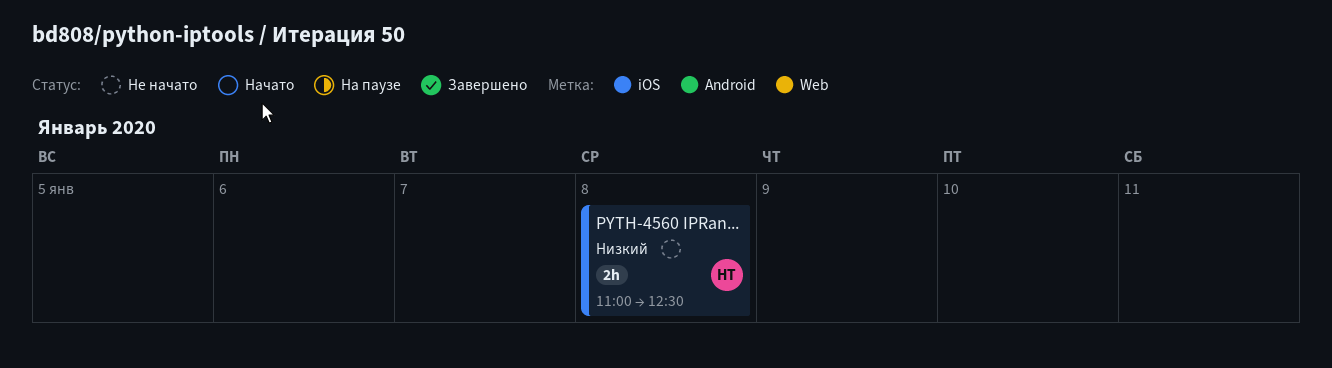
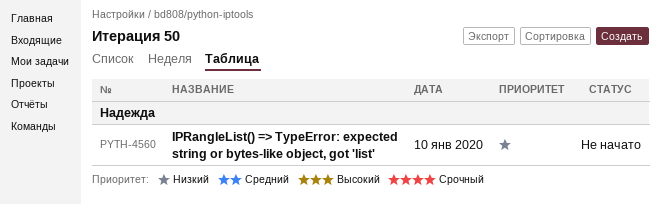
PYTH-4560, day: Jan 8 -> Jan 10

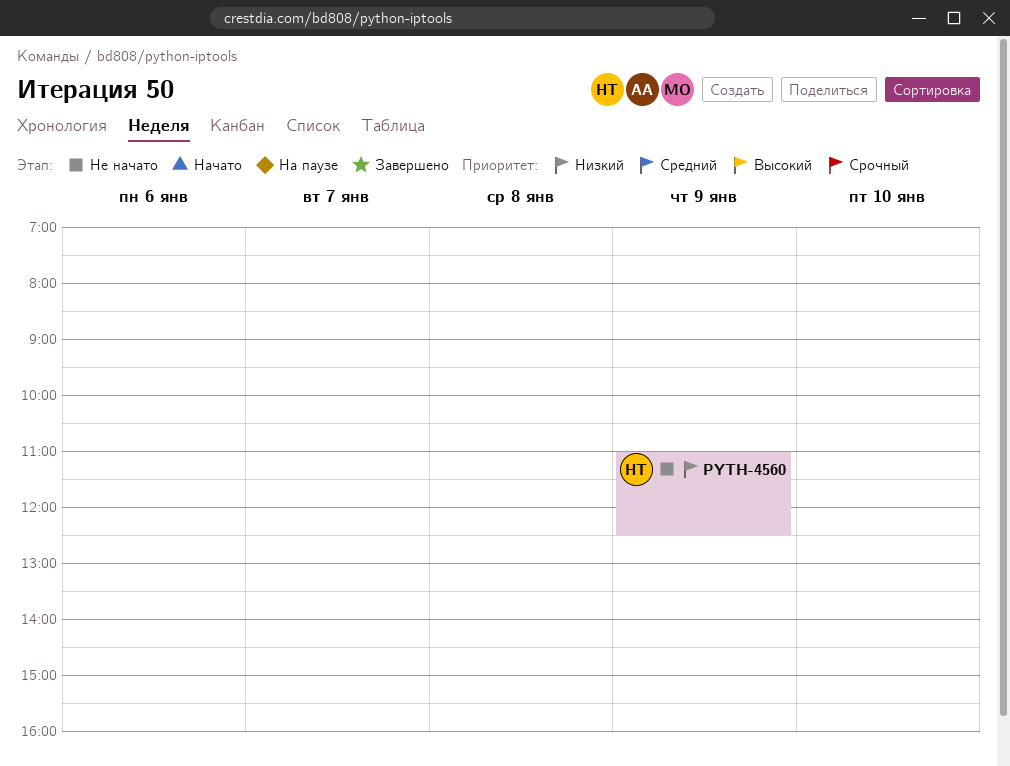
PYTH-4560, day: Jan 10 -> Jan 9

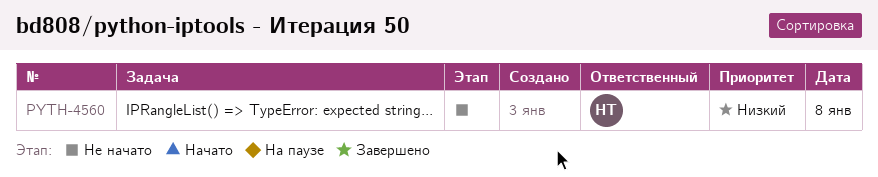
PYTH-4560, day: Jan 9 -> Jan 8

